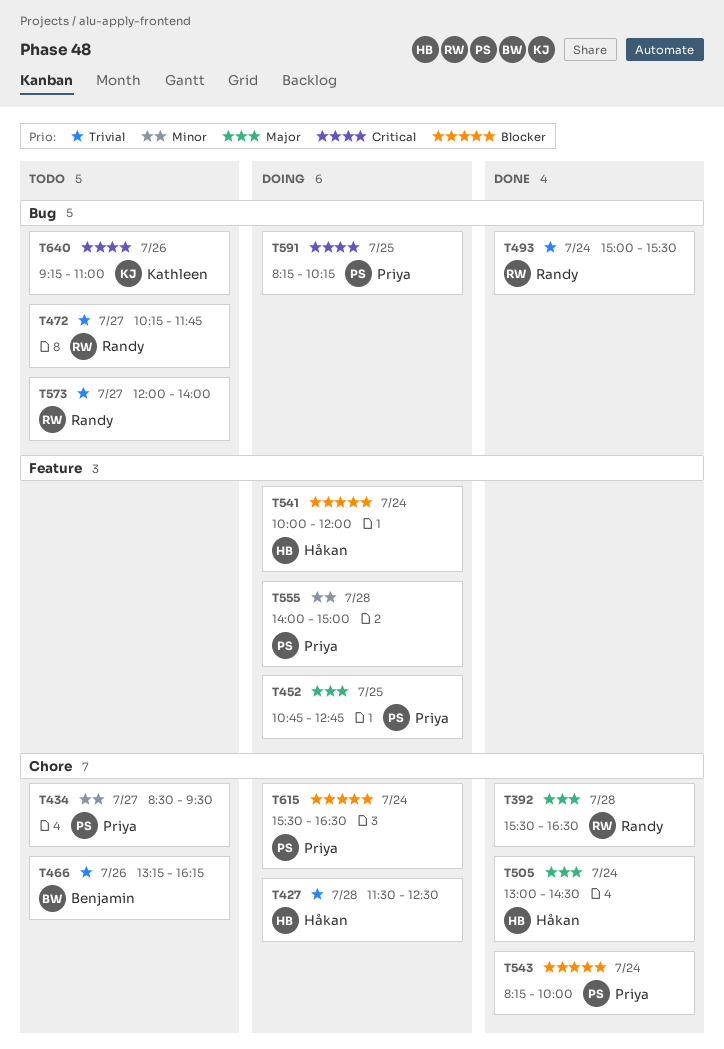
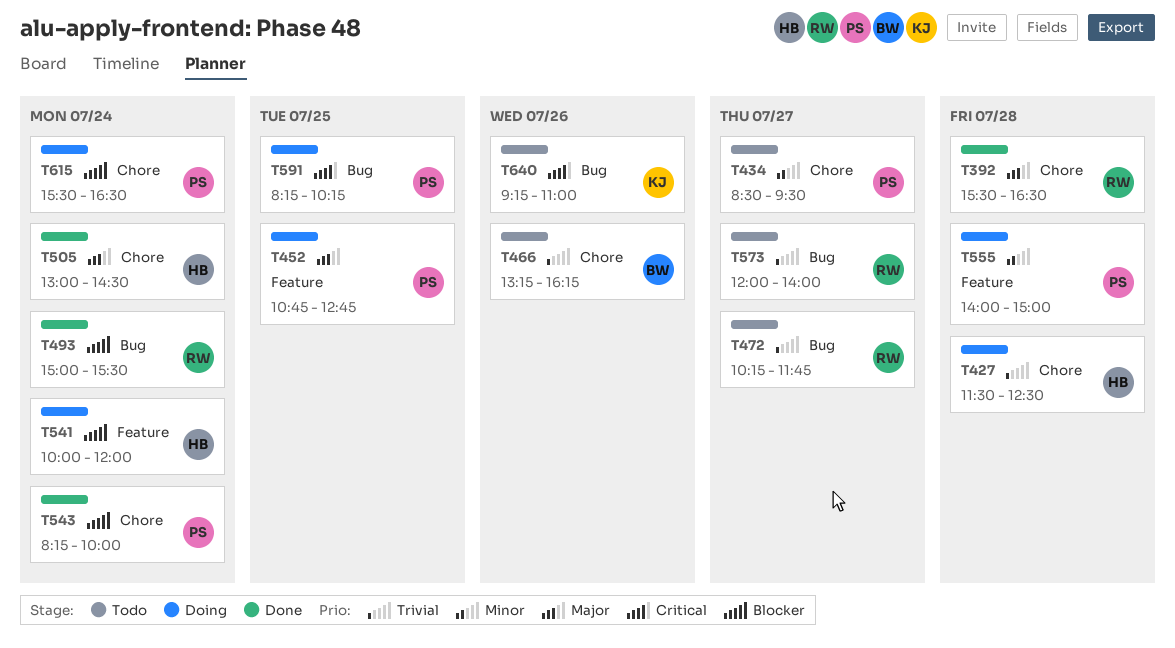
T493, priority: Trivial -> Blocker

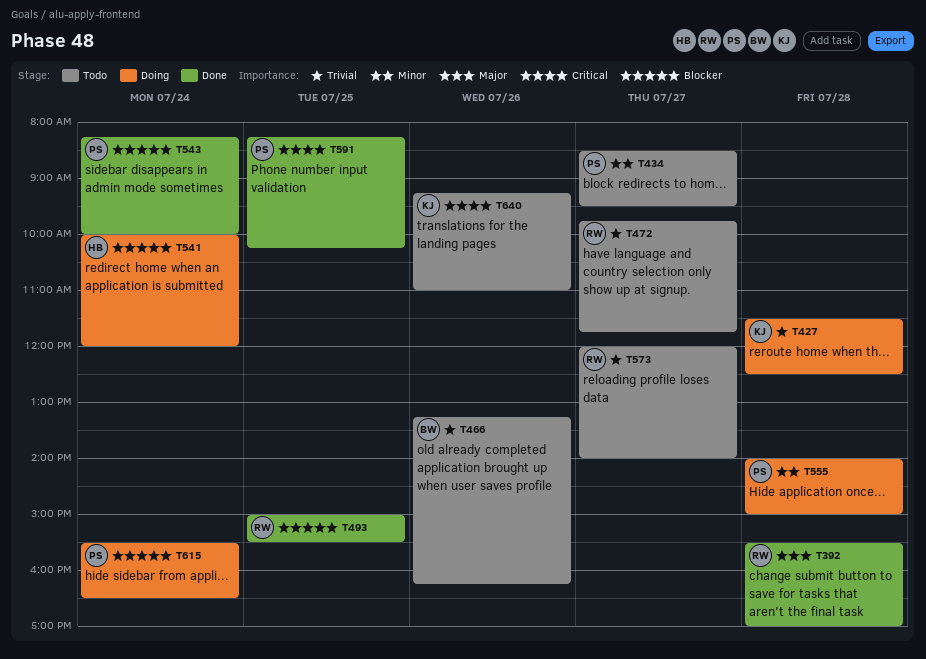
T392, ends: 16:30 -> 17:00
T427, owner: HB -> KJ
T452: present -> none
T472, begins: 10:15 -> 09:45
T493, day: Jul 24 -> Jul 25
T505: present -> none
T591, status: Doing -> Done

